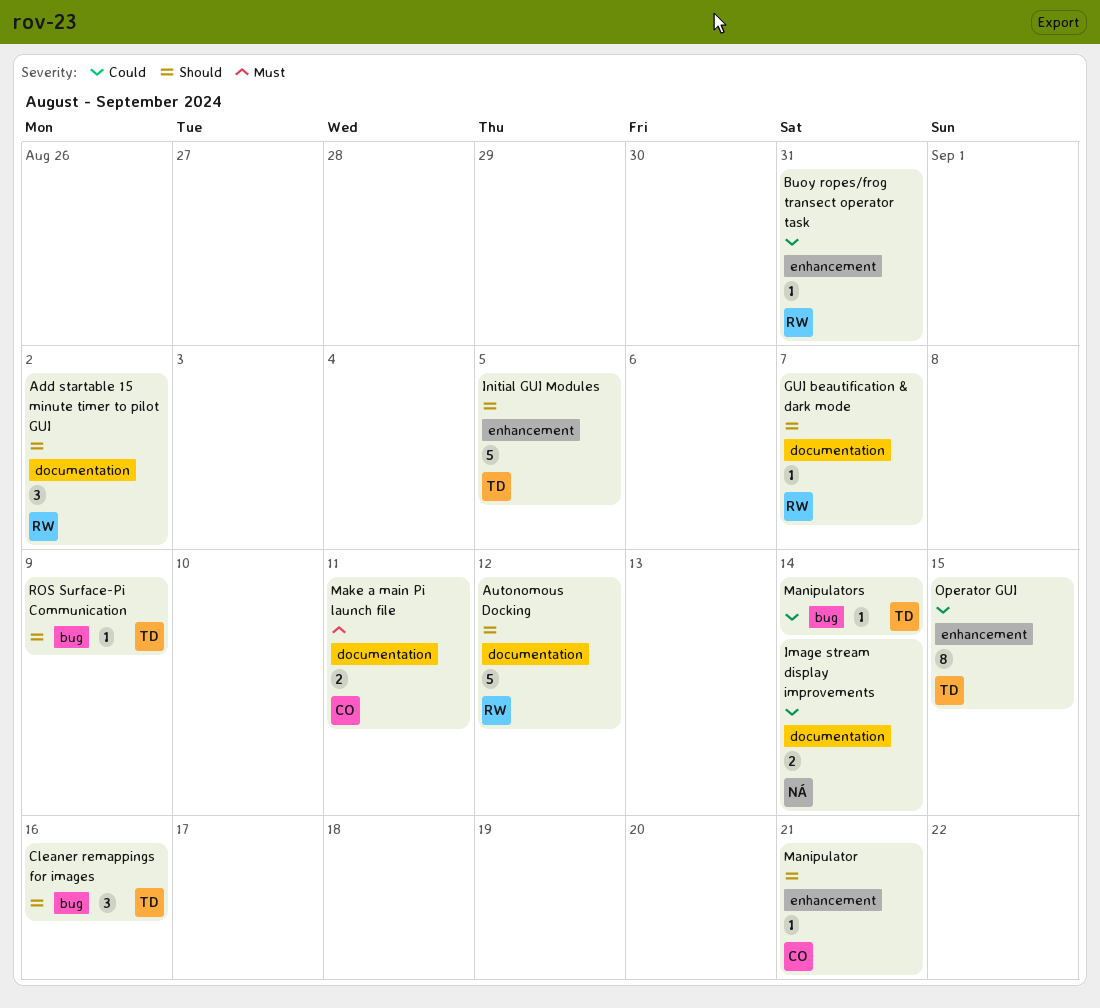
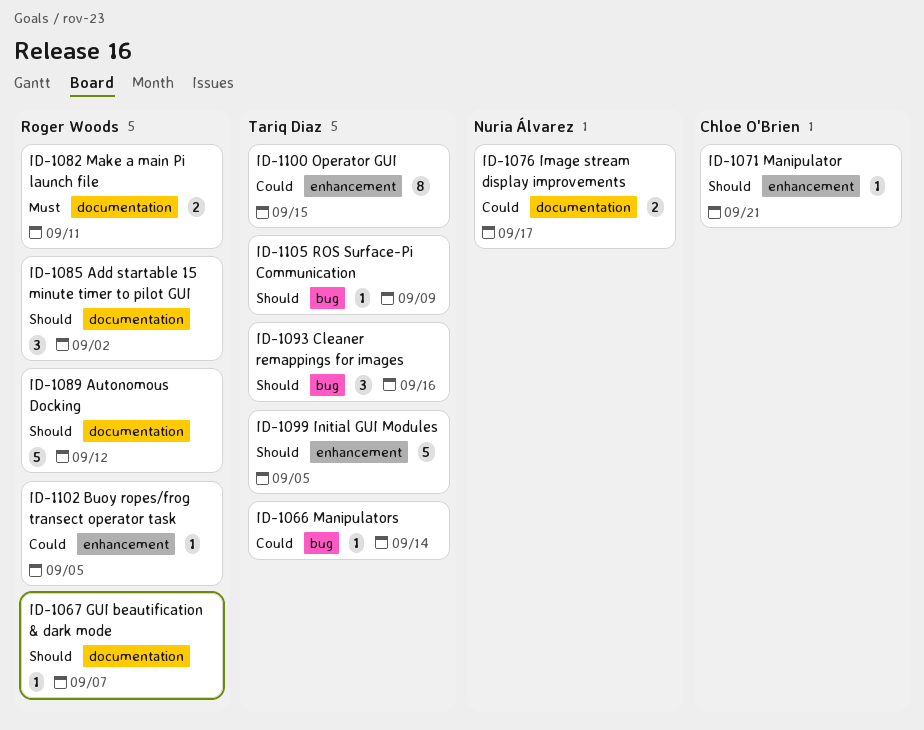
Buoy ropes/frog transect operator task, due: Aug 31 -> Sep 5
Image stream display improvements, due: Sep 14 -> Sep 17
Make a main Pi launch file, owner: Chloe O'Brien -> Roger Woods

